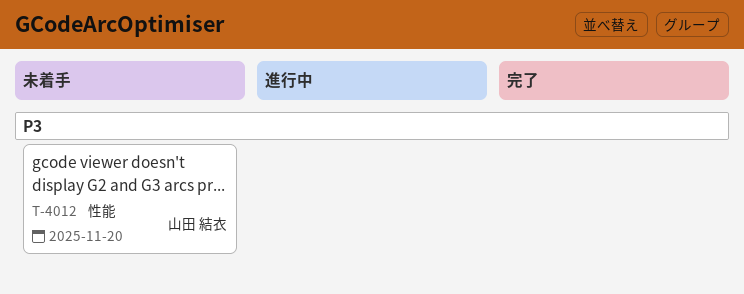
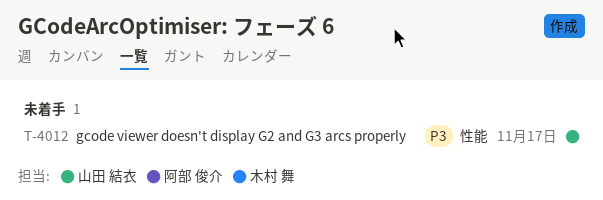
T-4012, due: Nov 20 -> Nov 17

